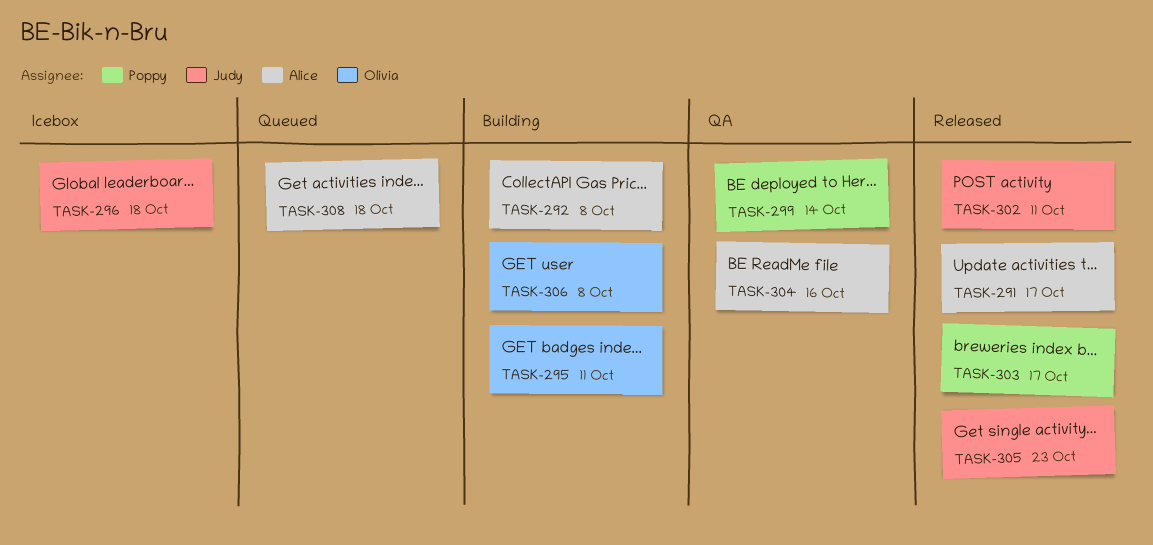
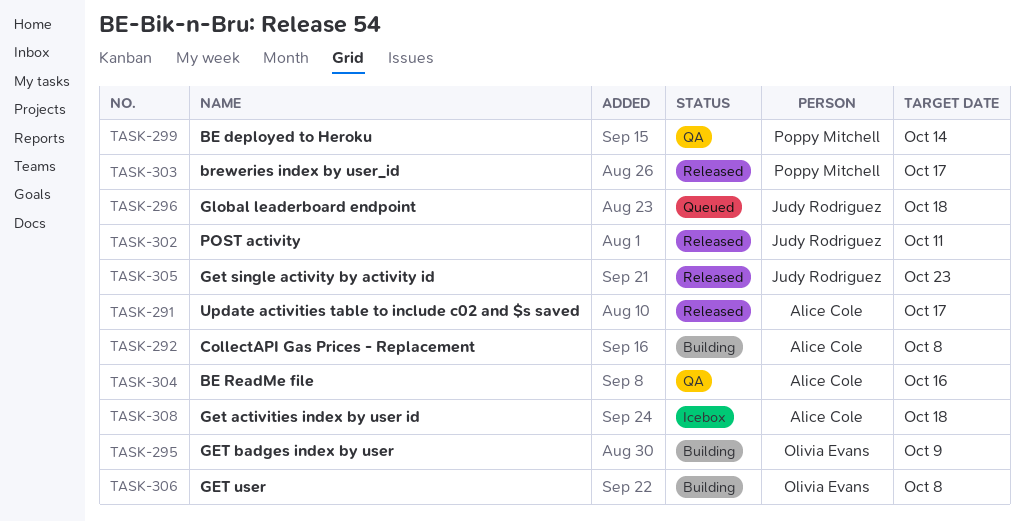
TASK-295, due: Oct 11 -> Oct 9
TASK-296, status: Icebox -> Queued
TASK-308, status: Queued -> Icebox

